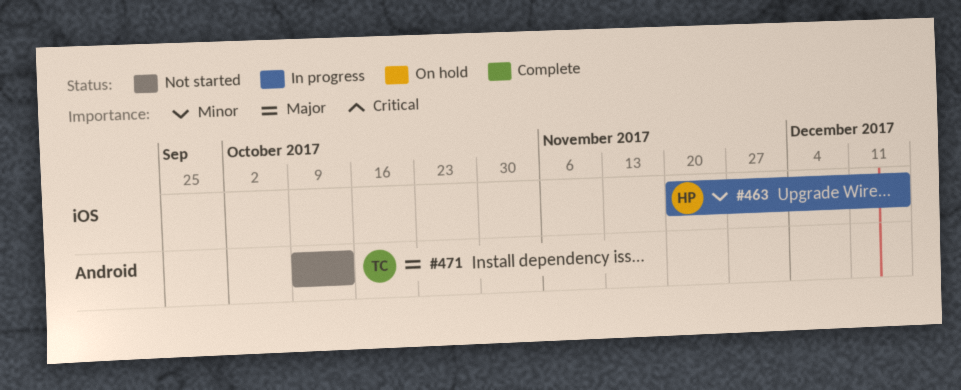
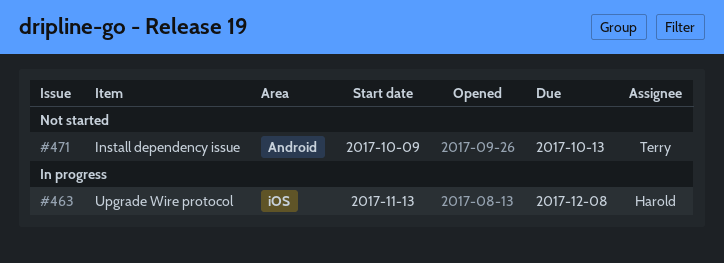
#463, start: Nov 20 -> Nov 13
#463, due: Dec 15 -> Dec 8

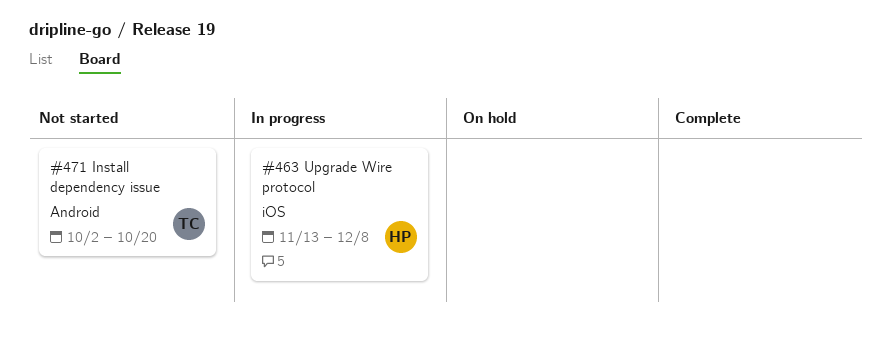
#471, start: Oct 9 -> Oct 2
#471, due: Oct 13 -> Oct 20

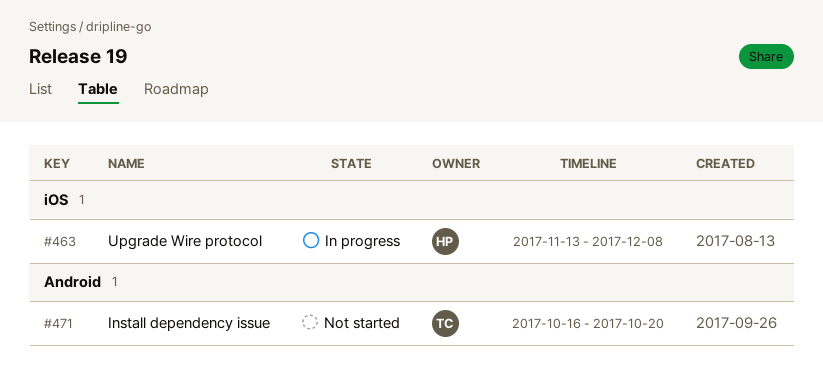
#471, start: Oct 2 -> Oct 16

